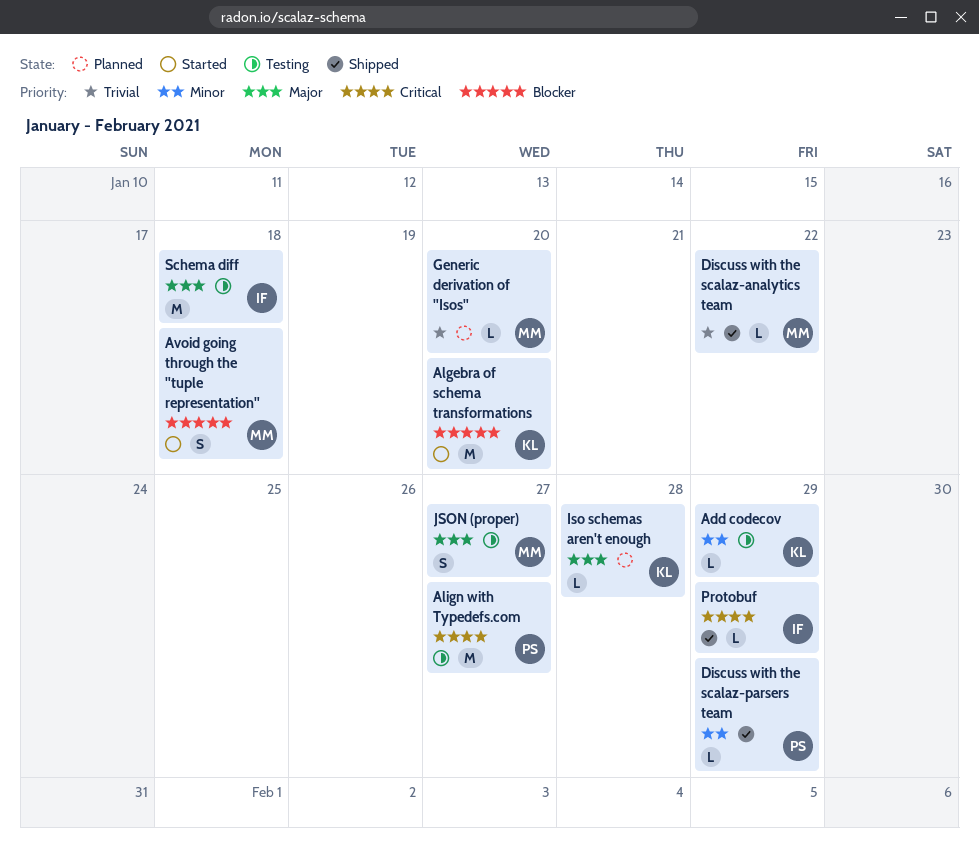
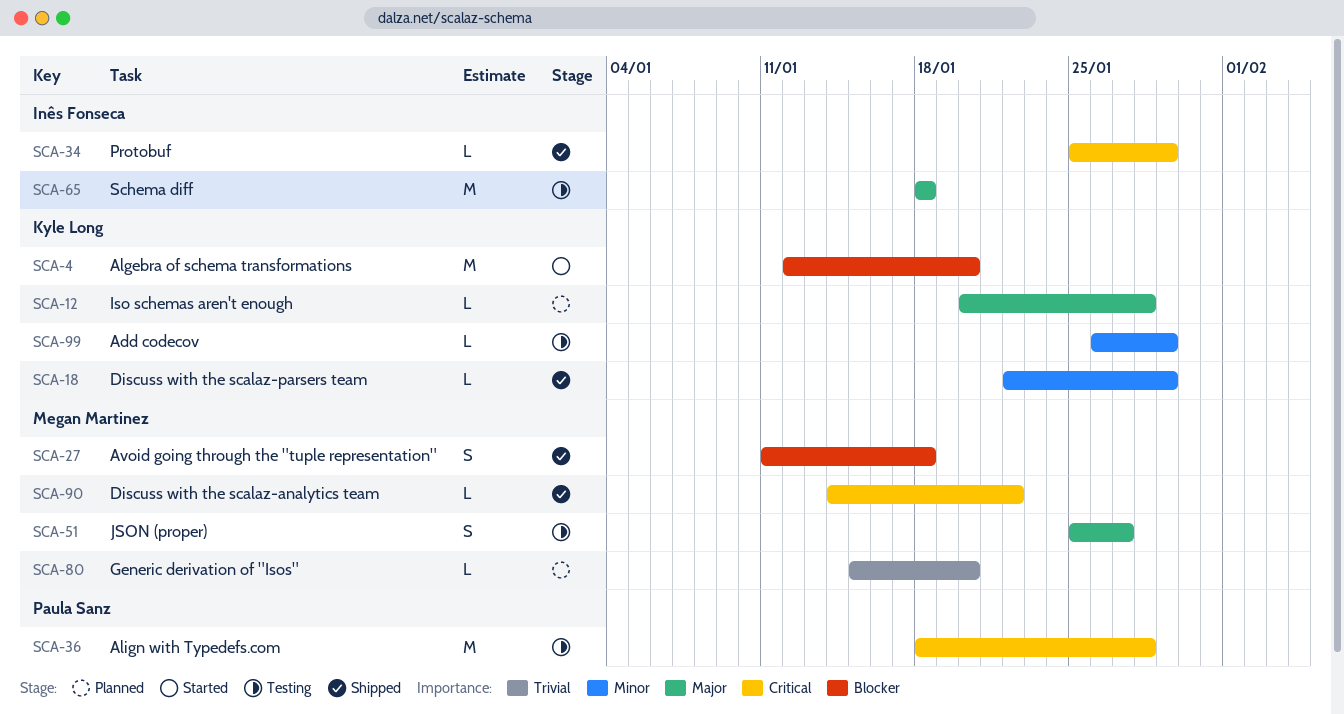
Align with Typedefs.com, due: Jan 27 -> Jan 28
Avoid going through the "tuple representation", status: Started -> Shipped
Discuss with the scalaz-analytics team, priority: Trivial -> Critical
Discuss with the scalaz-parsers team, owner: Paula Sanz -> Kyle Long

